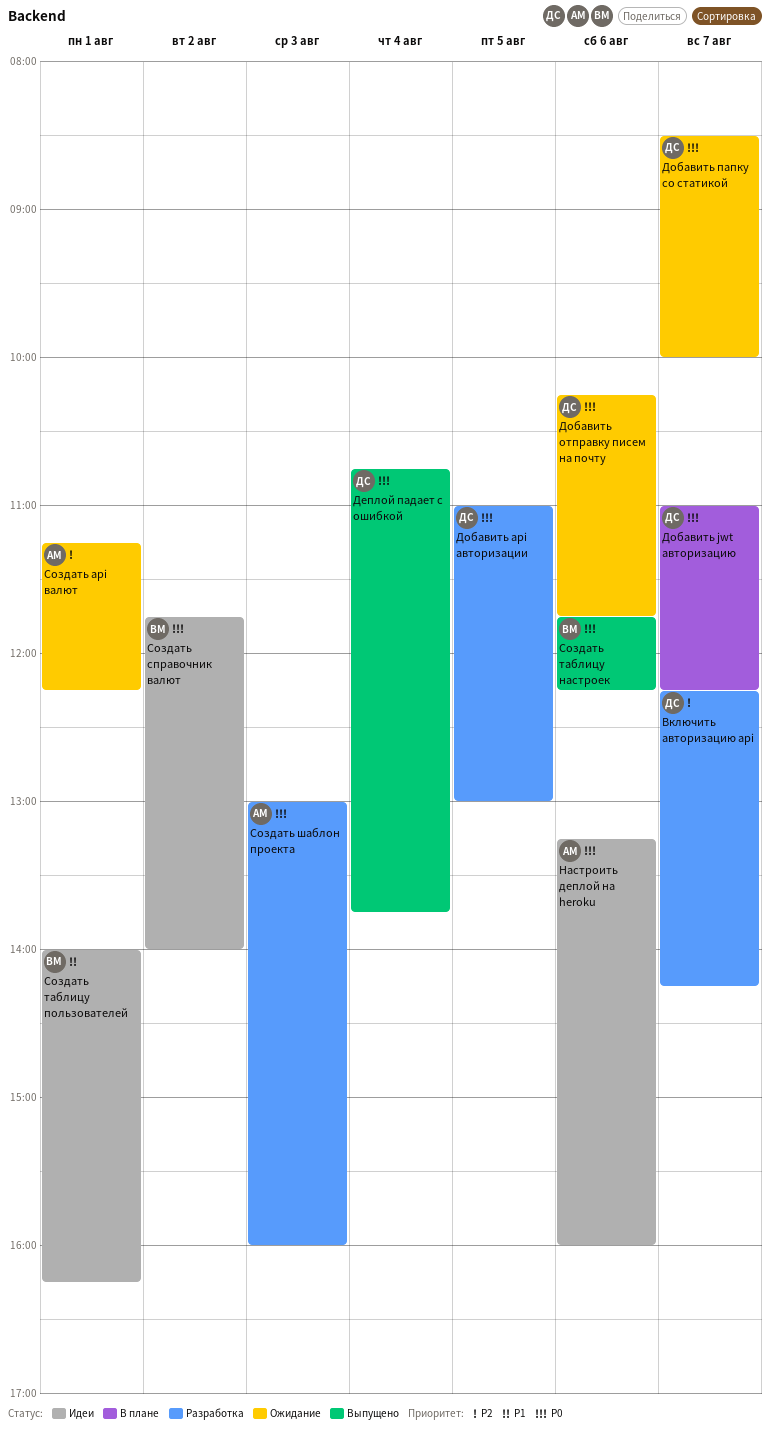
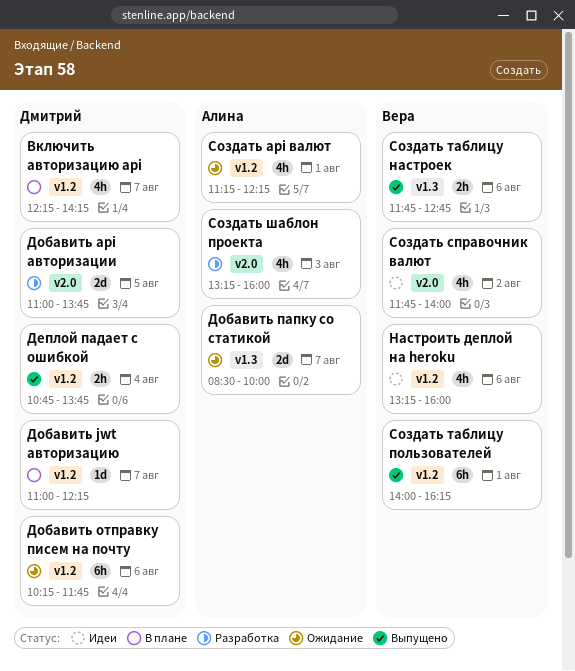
Включить авторизацию api, status: Разработка -> В плане
Добавить api авторизации, ends: 13:00 -> 13:45
Добавить папку со статикой, owner: Дмитрий -> Алина
Настроить деплой на heroku, owner: Алина -> Вера
Создать таблицу настроек, ends: 12:15 -> 12:45
Создать таблицу пользователей, status: Идеи -> Выпущено
Создать шаблон проекта, begins: 13:00 -> 13:15

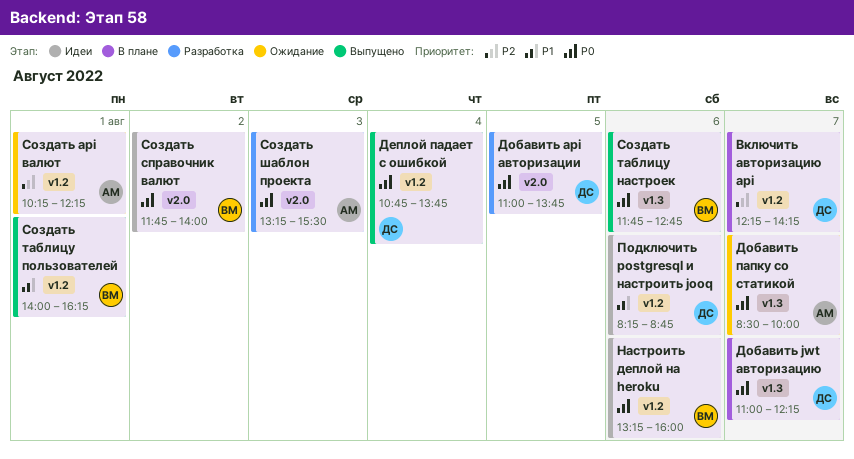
Добавить jwt авторизацию, label: v1.2 -> v1.3
Добавить отправку писем на почту: present -> none
Подключить postgresql и настроить jooq: none -> present
Создать api валют, begins: 11:15 -> 10:15
Создать шаблон проекта, ends: 16:00 -> 15:30

